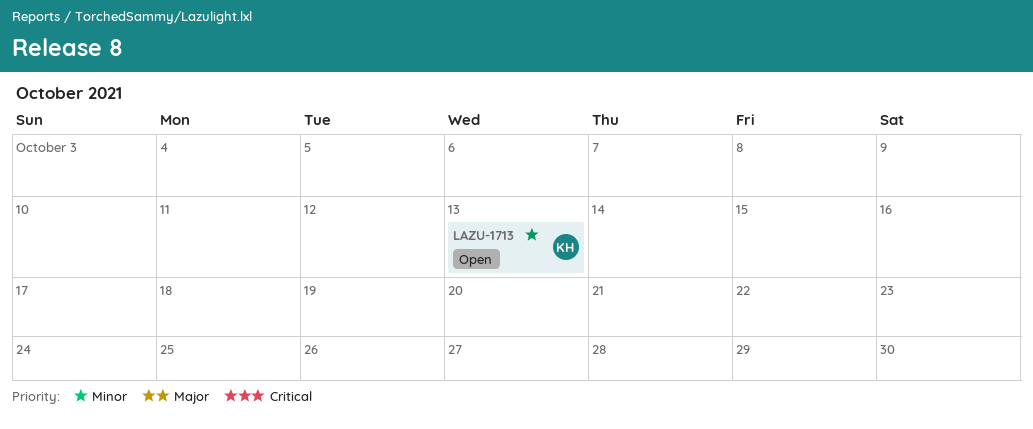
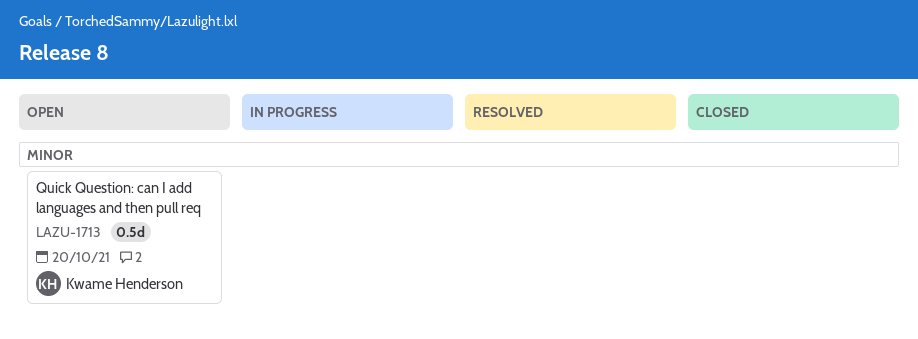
LAZU-1713, due: Oct 13 -> Oct 20

